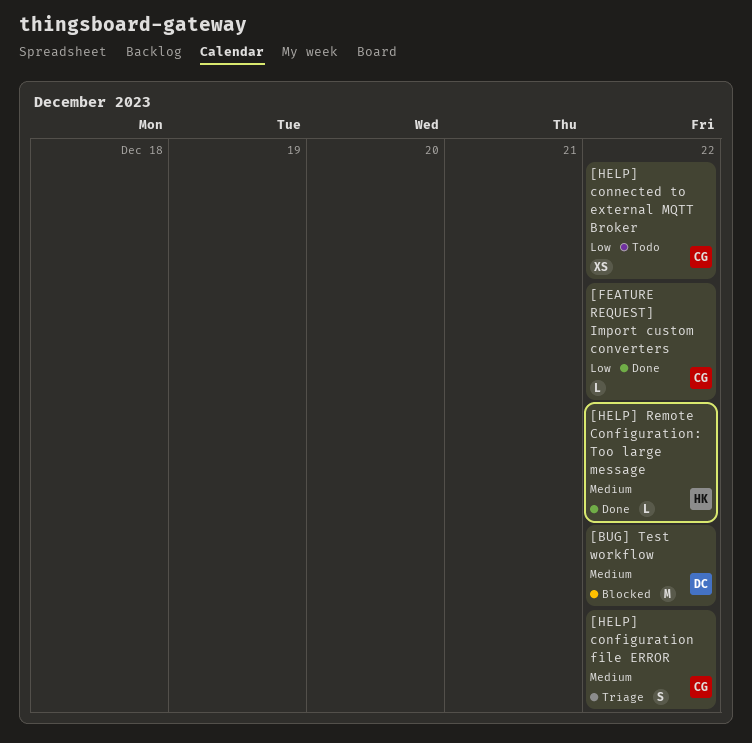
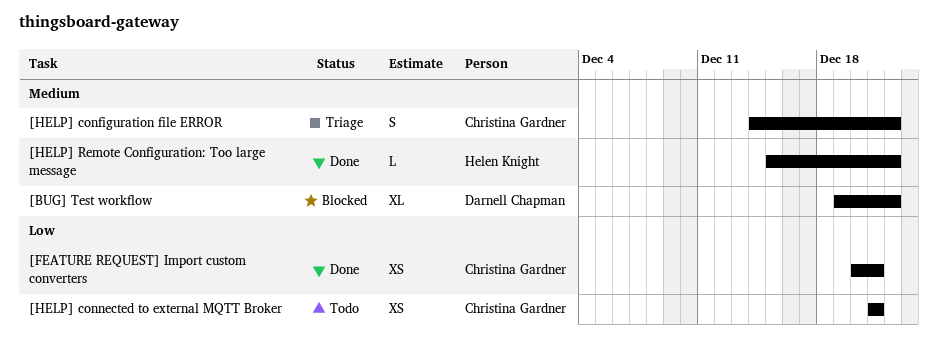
[BUG] Test workflow, estimate: M -> XL
[FEATURE REQUEST] Import custom converters, estimate: L -> XS
[FEATURE REQUEST] Import custom converters, due: Dec 22 -> Dec 21
[HELP] connected to external MQTT Broker, due: Dec 22 -> Dec 21

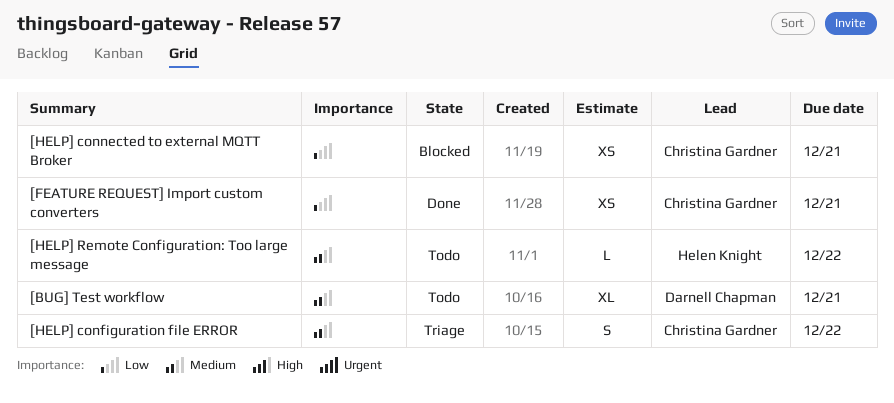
[BUG] Test workflow, status: Blocked -> Todo
[BUG] Test workflow, due: Dec 22 -> Dec 21
[HELP] connected to external MQTT Broker, status: Todo -> Blocked
[HELP] Remote Configuration: Too large message, status: Done -> Todo

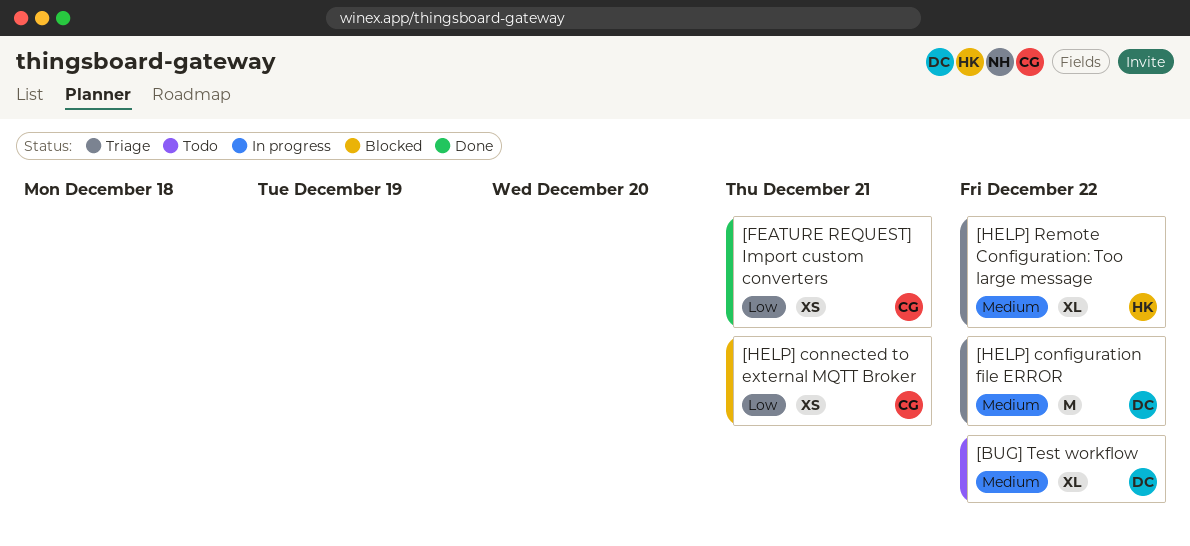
[BUG] Test workflow, due: Dec 21 -> Dec 22
[HELP] configuration file ERROR, owner: Christina Gardner -> Darnell Chapman
[HELP] configuration file ERROR, estimate: S -> M
[HELP] Remote Configuration: Too large message, status: Todo -> Triage
[HELP] Remote Configuration: Too large message, estimate: L -> XL

